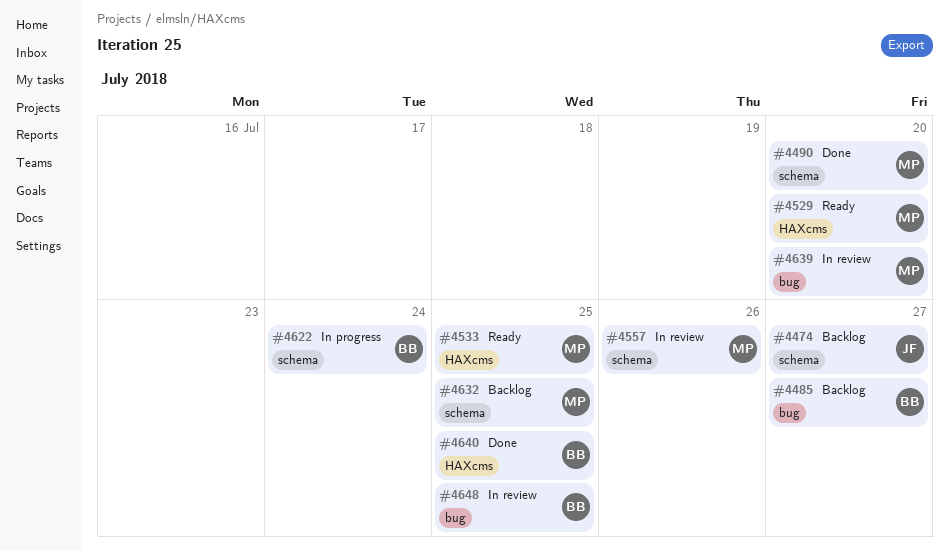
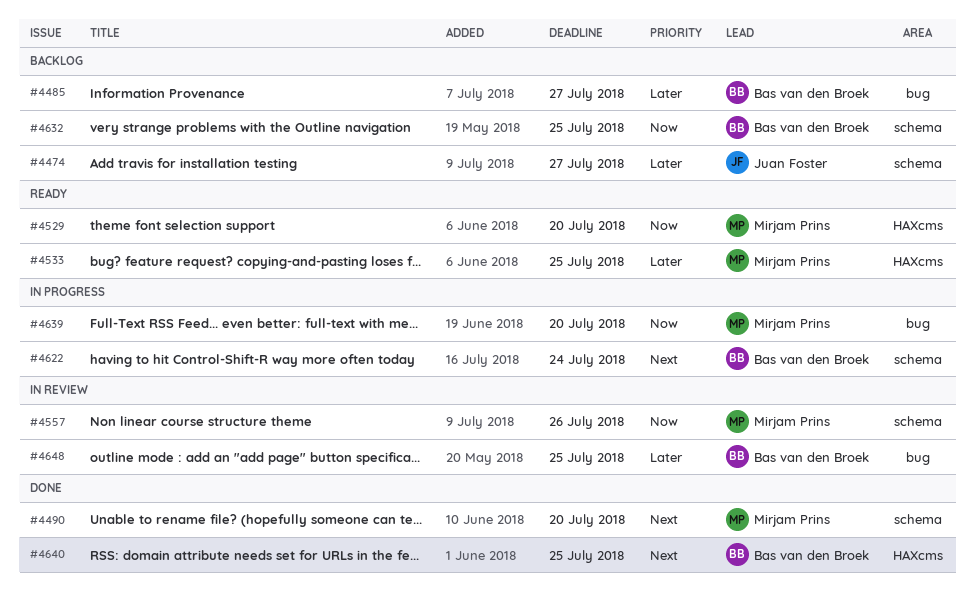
#4632, owner: Mirjam Prins -> Bas van den Broek
#4639, status: In review -> In progress

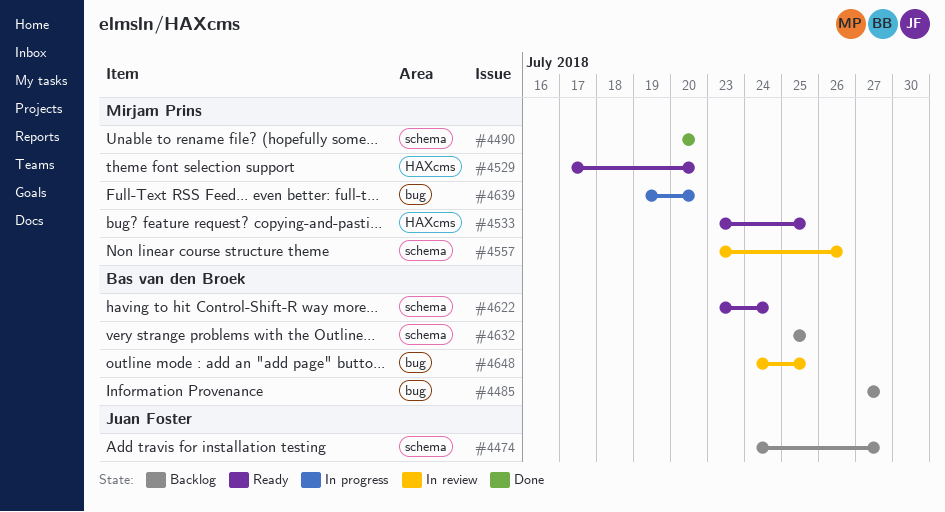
#4622, status: In progress -> Ready
#4640: present -> none

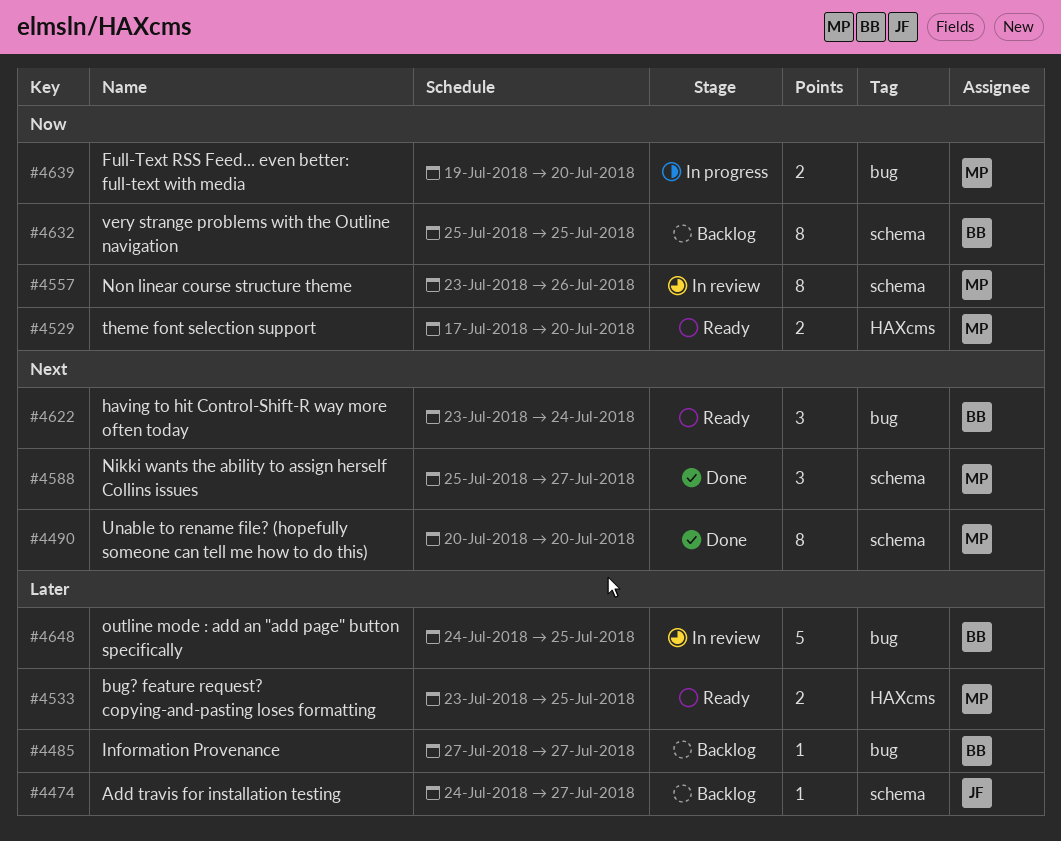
#4588: none -> present
#4622, label: schema -> bug

